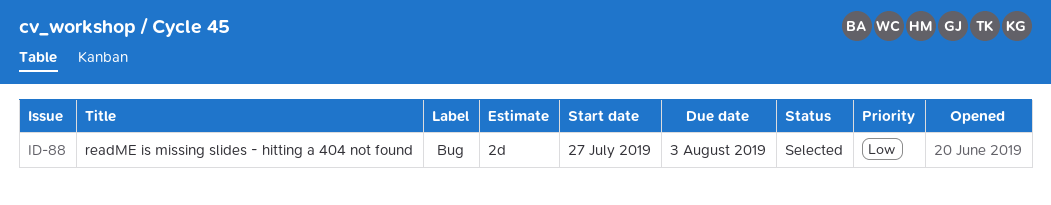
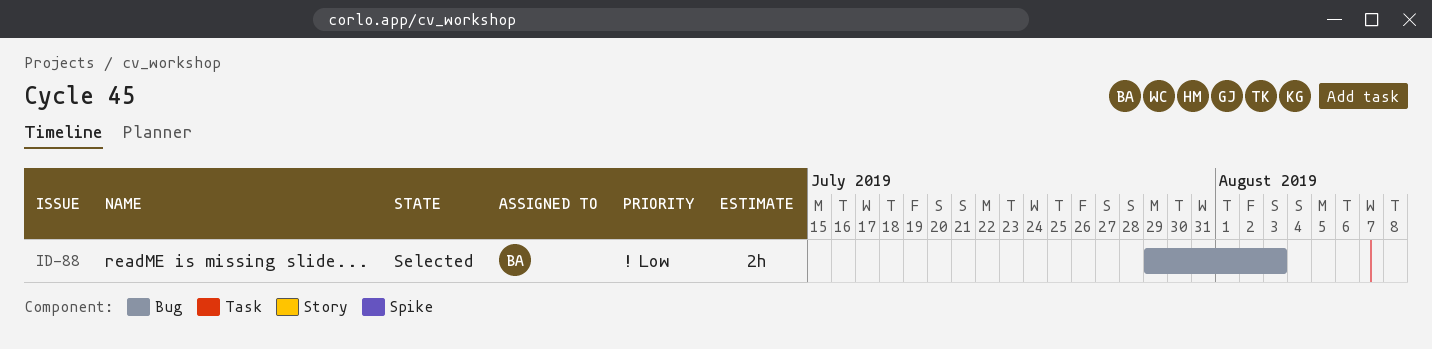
ID-88, estimate: 2d -> 2h
ID-88, start: Jul 27 -> Jul 29

